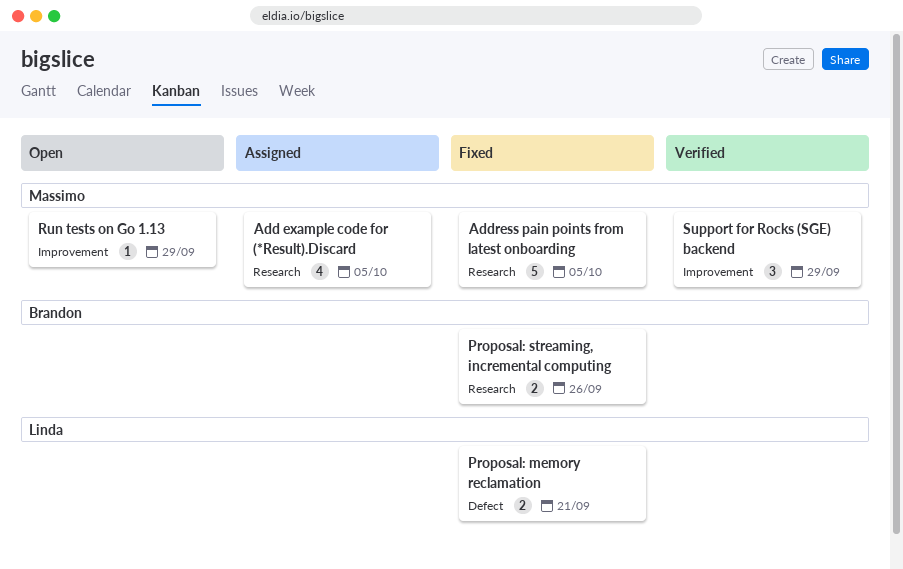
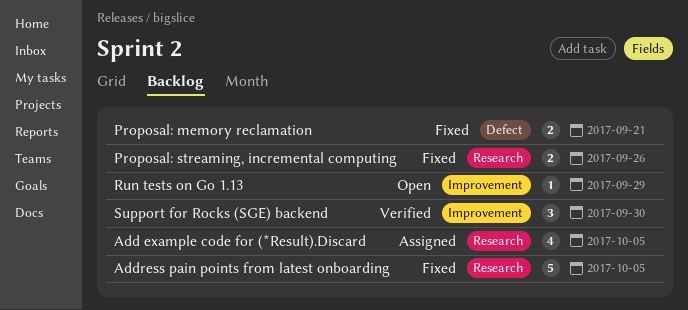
Support for Rocks (SGE) backend, due: Sep 29 -> Sep 30

